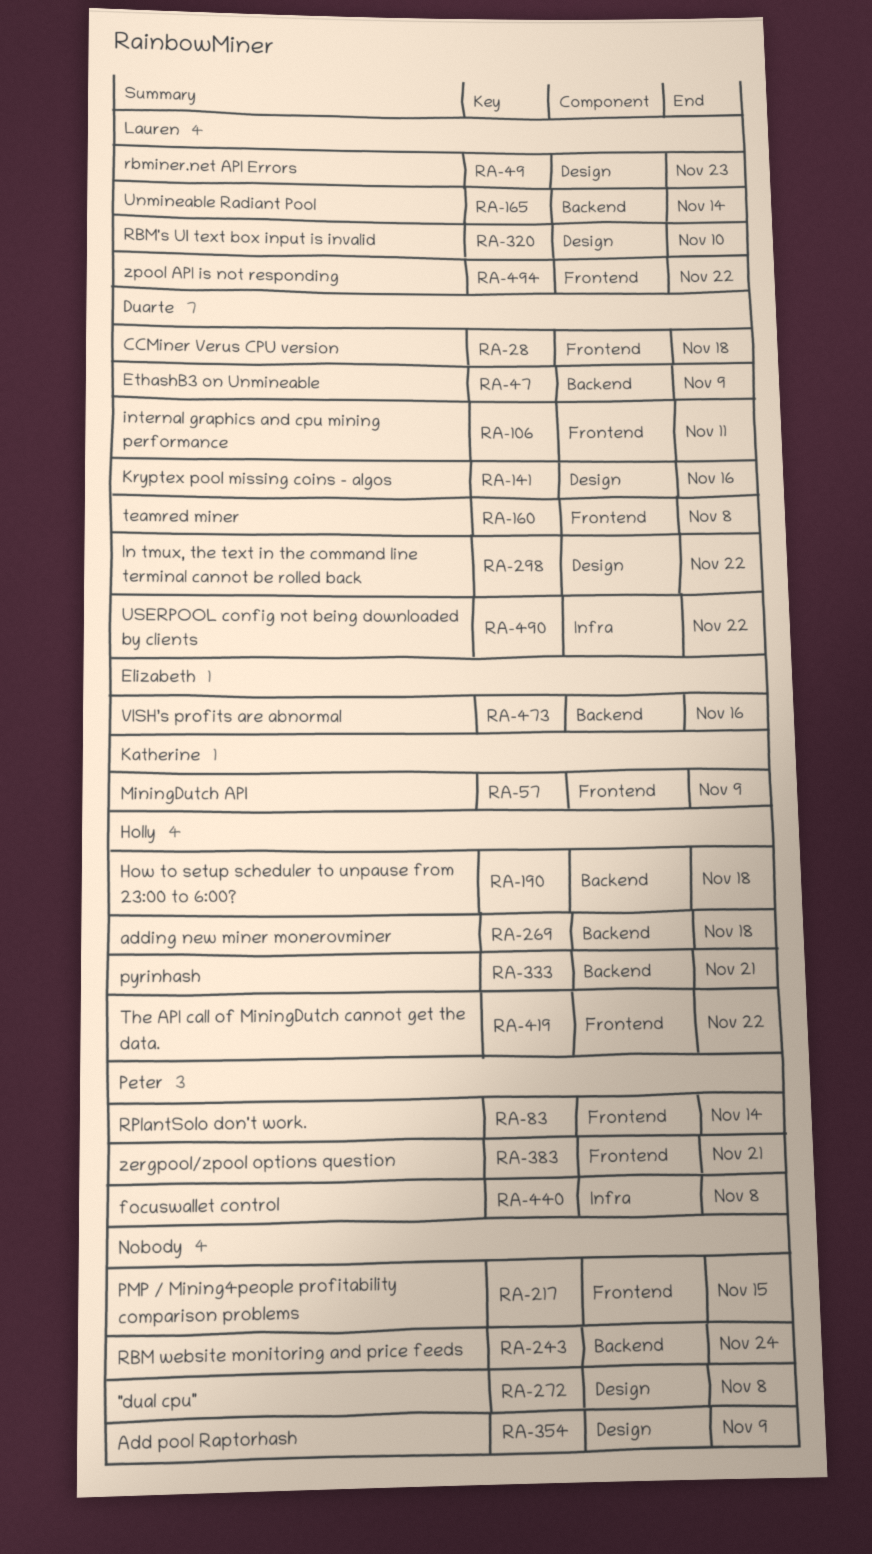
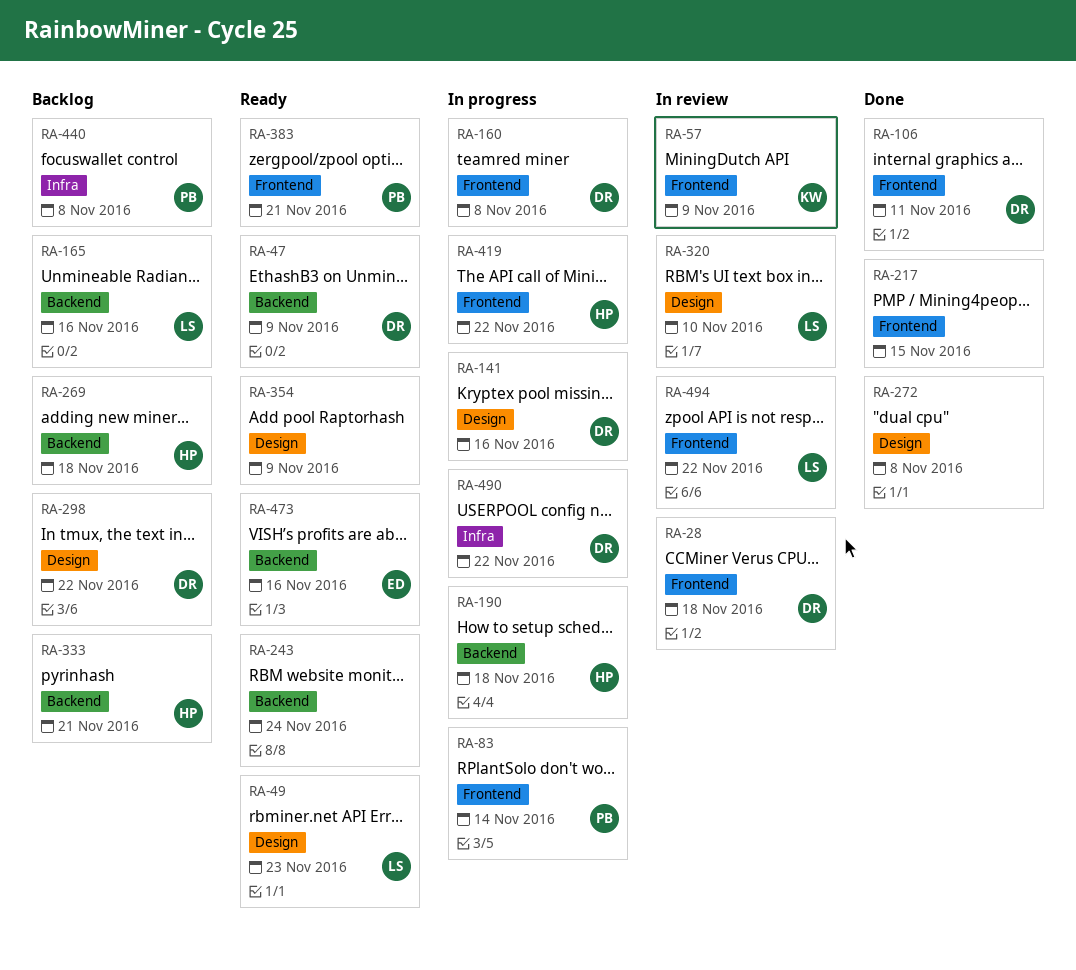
RA-165, due: Nov 14 -> Nov 16

